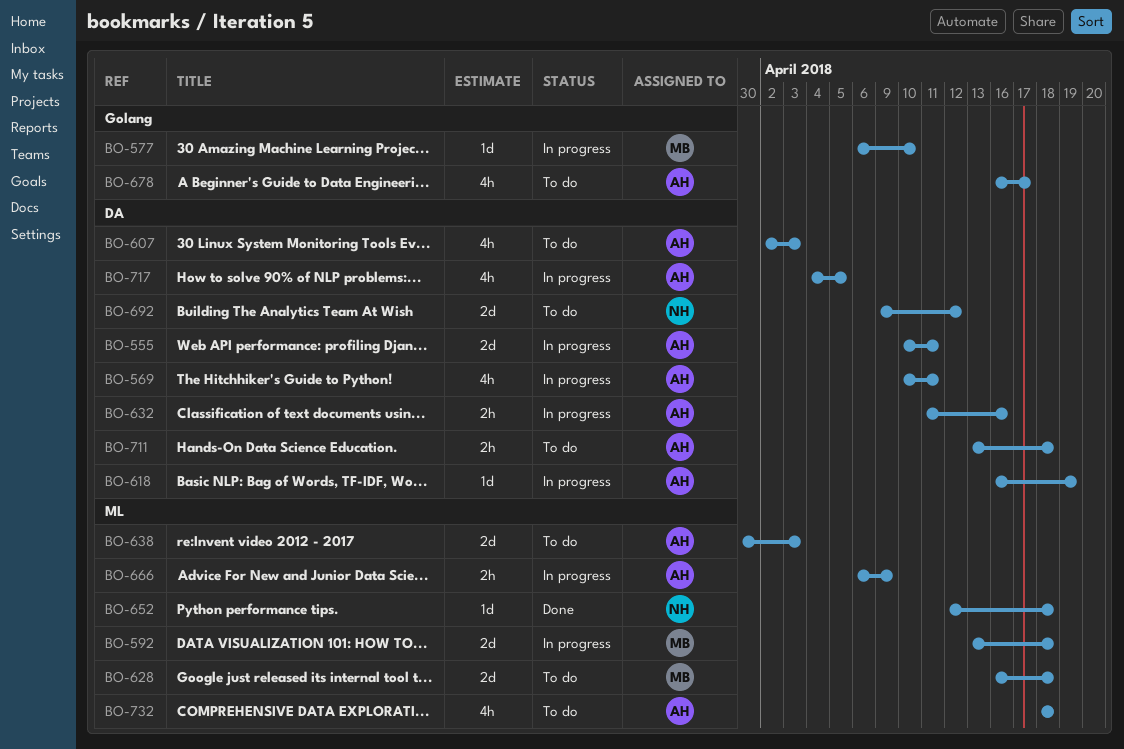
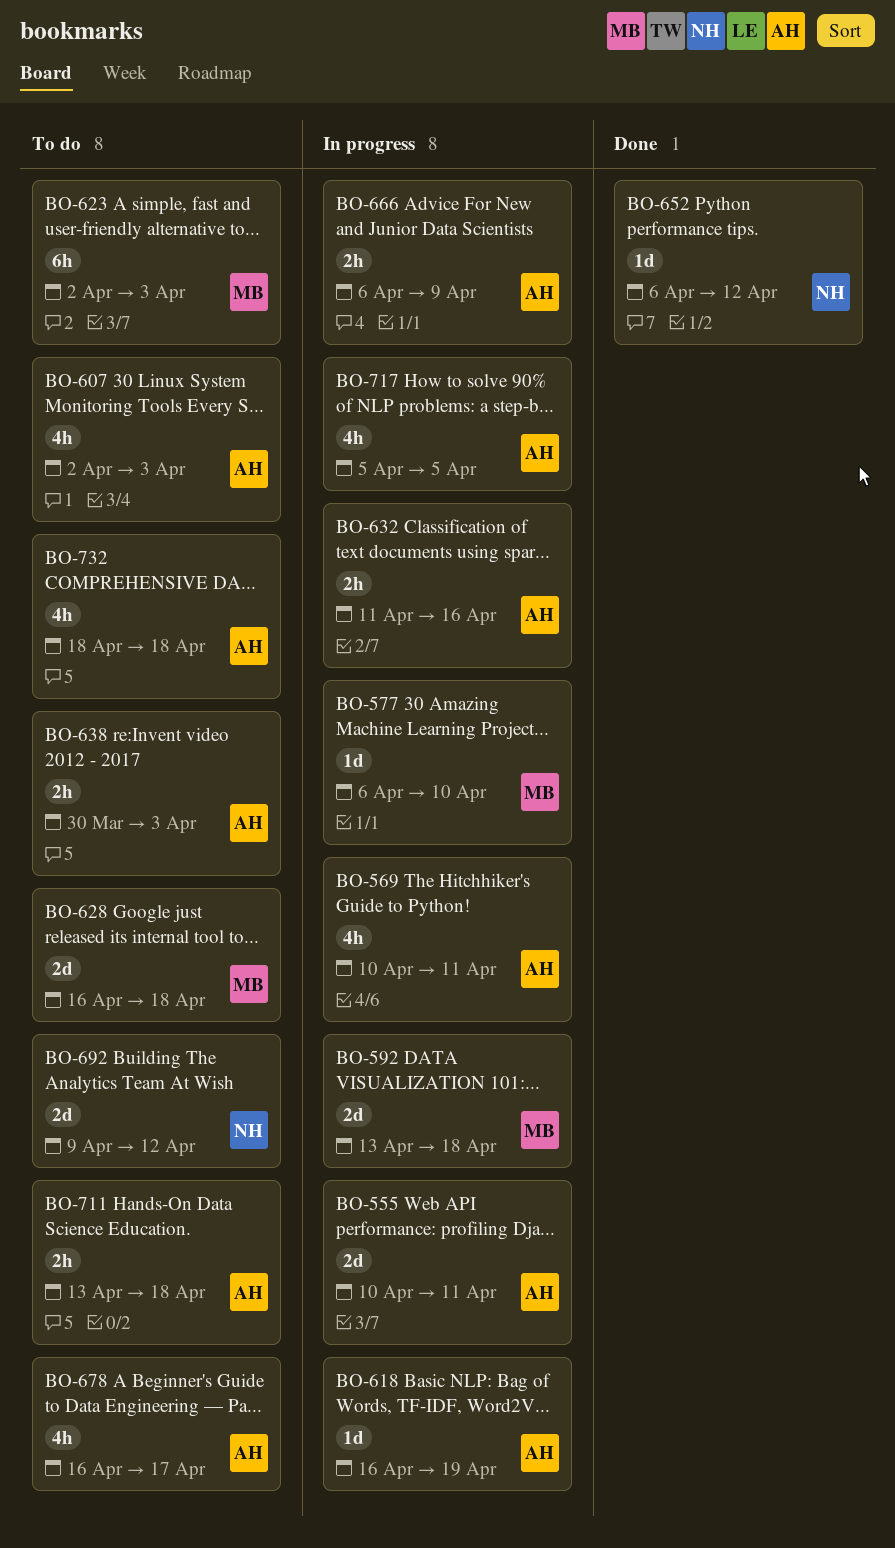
BO-623: none -> present
BO-638, estimate: 2d -> 2h
BO-652, start: Apr 12 -> Apr 6
BO-652, due: Apr 18 -> Apr 12
BO-717, start: Apr 4 -> Apr 5

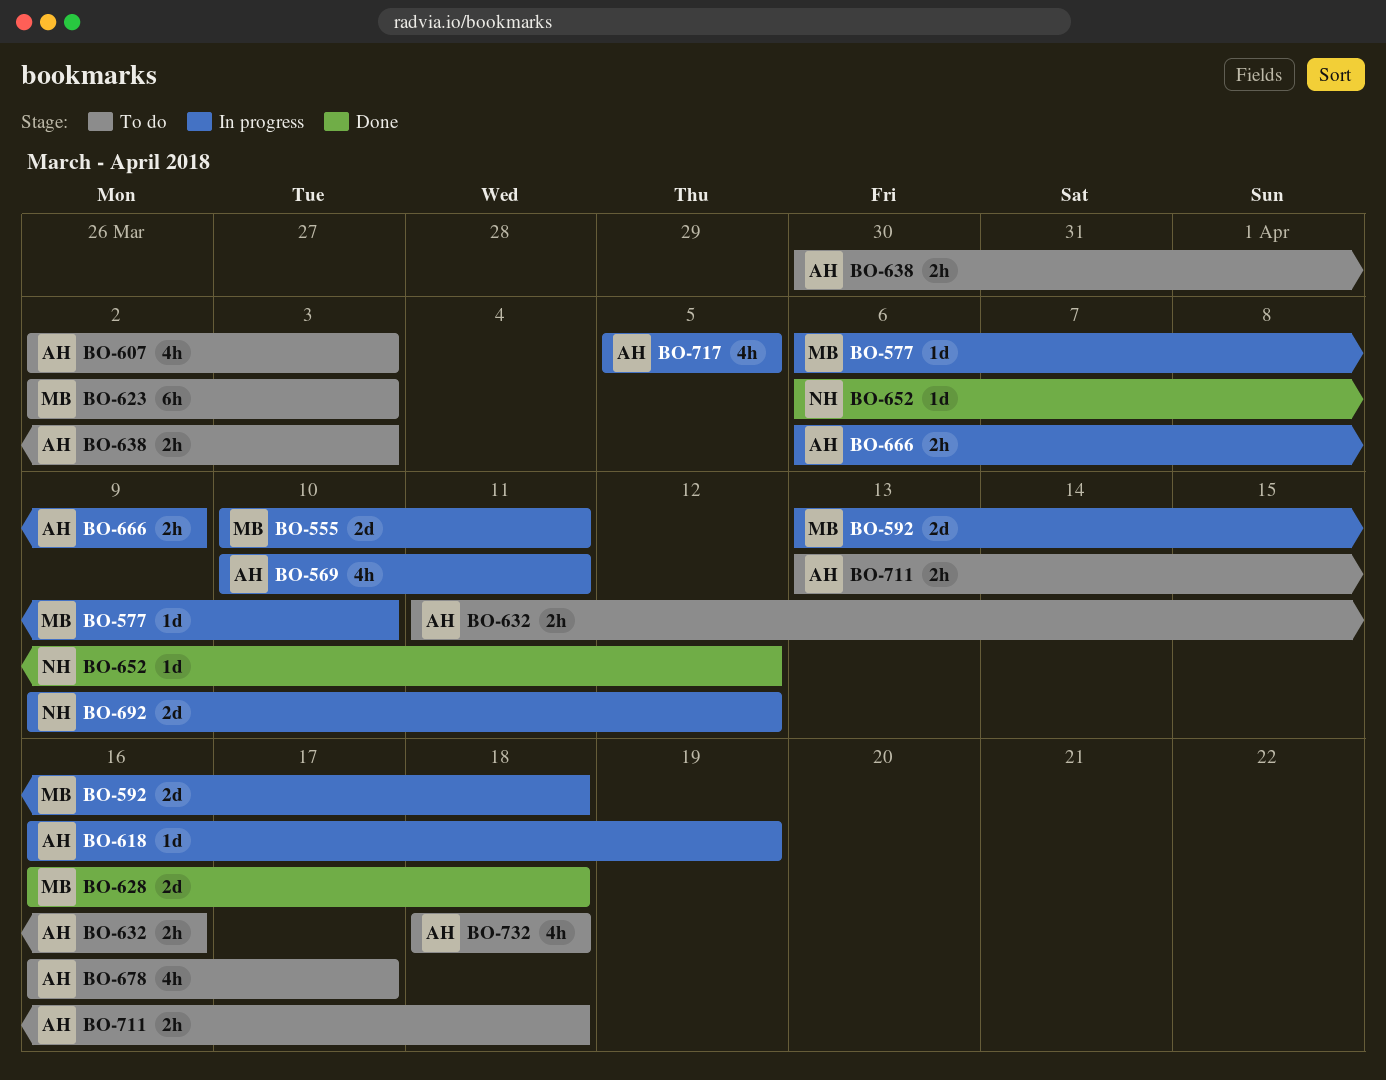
BO-555, owner: AH -> MB
BO-628, status: To do -> Done
BO-632, status: In progress -> To do
BO-692, status: To do -> In progress

